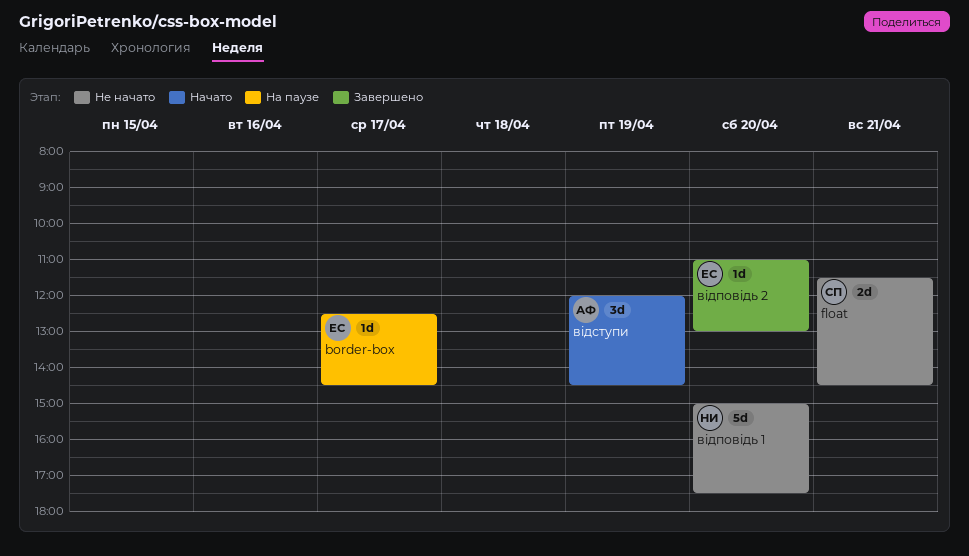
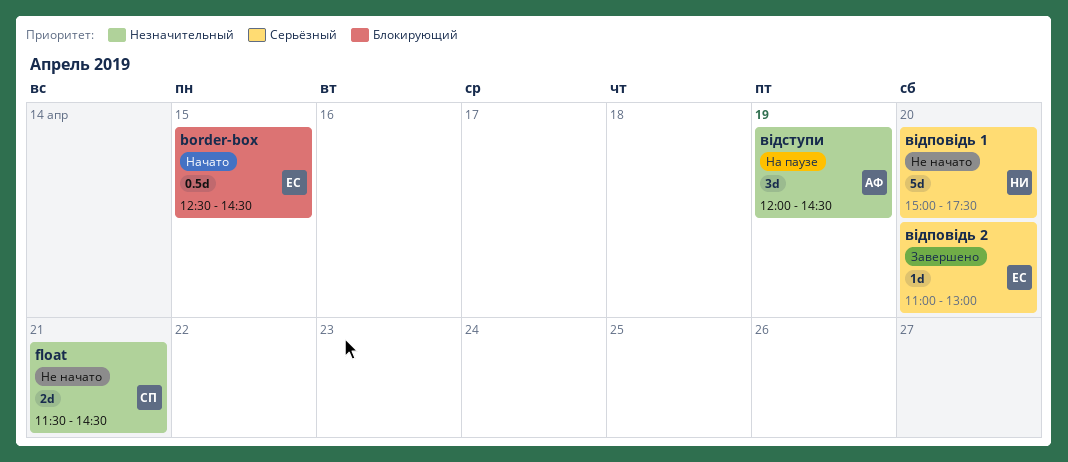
border-box, status: На паузе -> Начато
border-box, estimate: 1d -> 0.5d
border-box, day: Apr 17 -> Apr 15
відступи, status: Начато -> На паузе

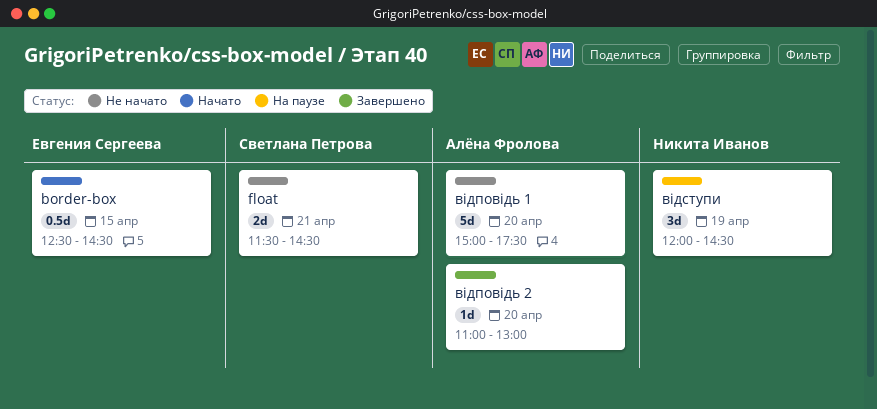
відповідь 1, owner: Никита Иванов -> Алёна Фролова
відповідь 2, owner: Евгения Сергеева -> Алёна Фролова
відступи, owner: Алёна Фролова -> Никита Иванов

